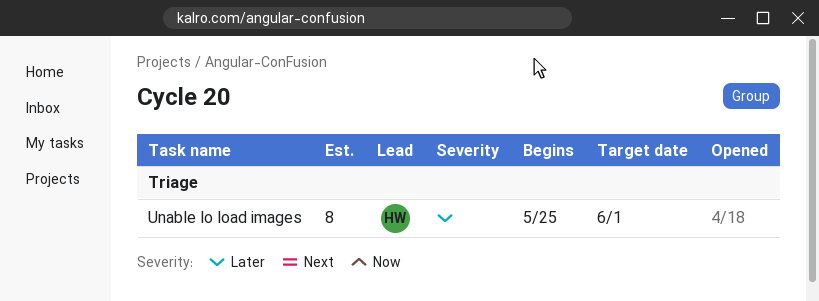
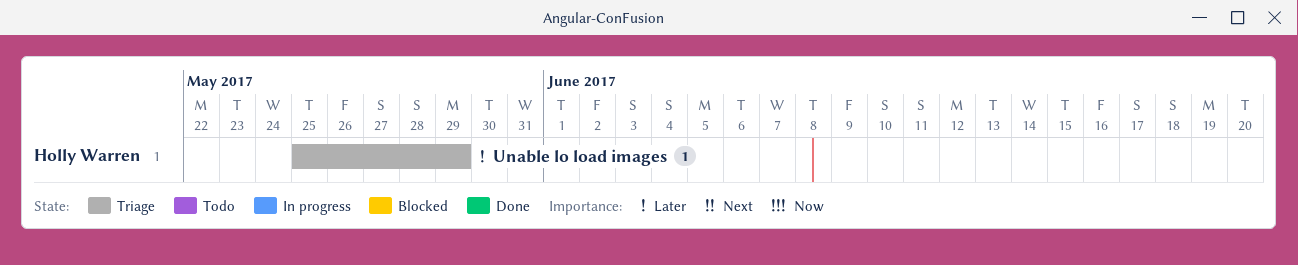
Unable lo load images, estimate: 8 -> 1
Unable lo load images, due: Jun 1 -> May 29

